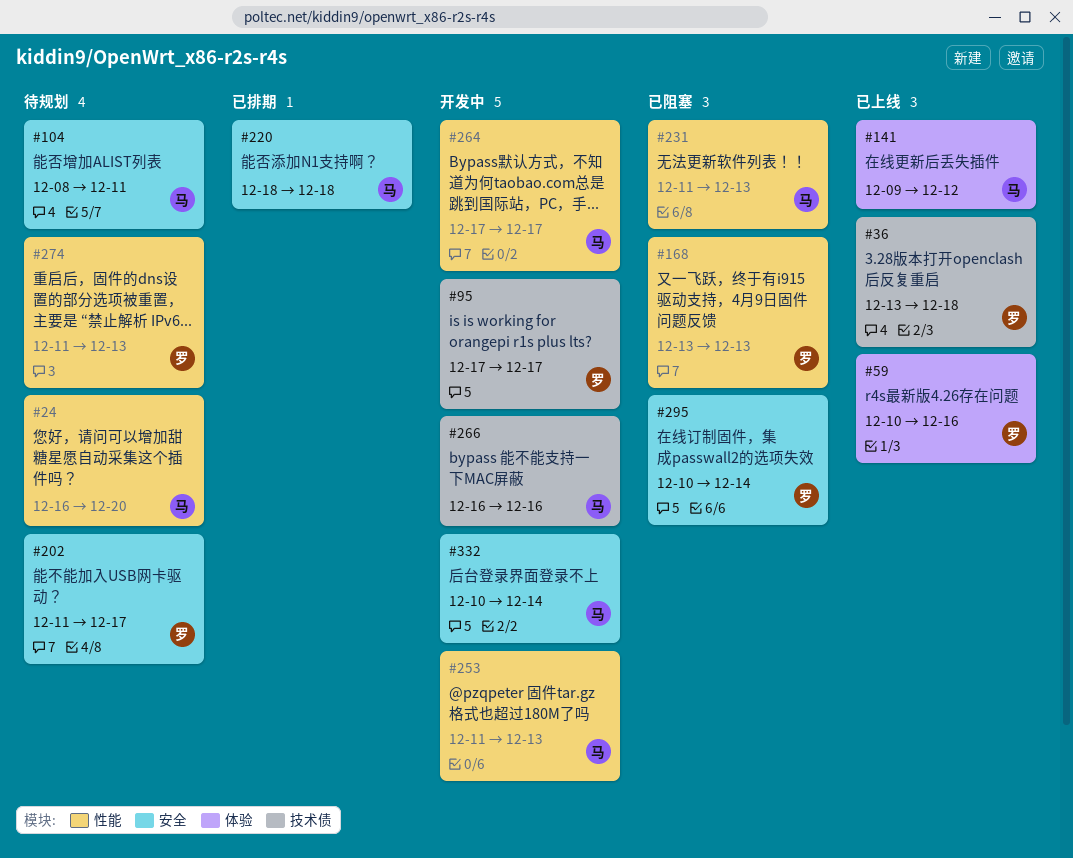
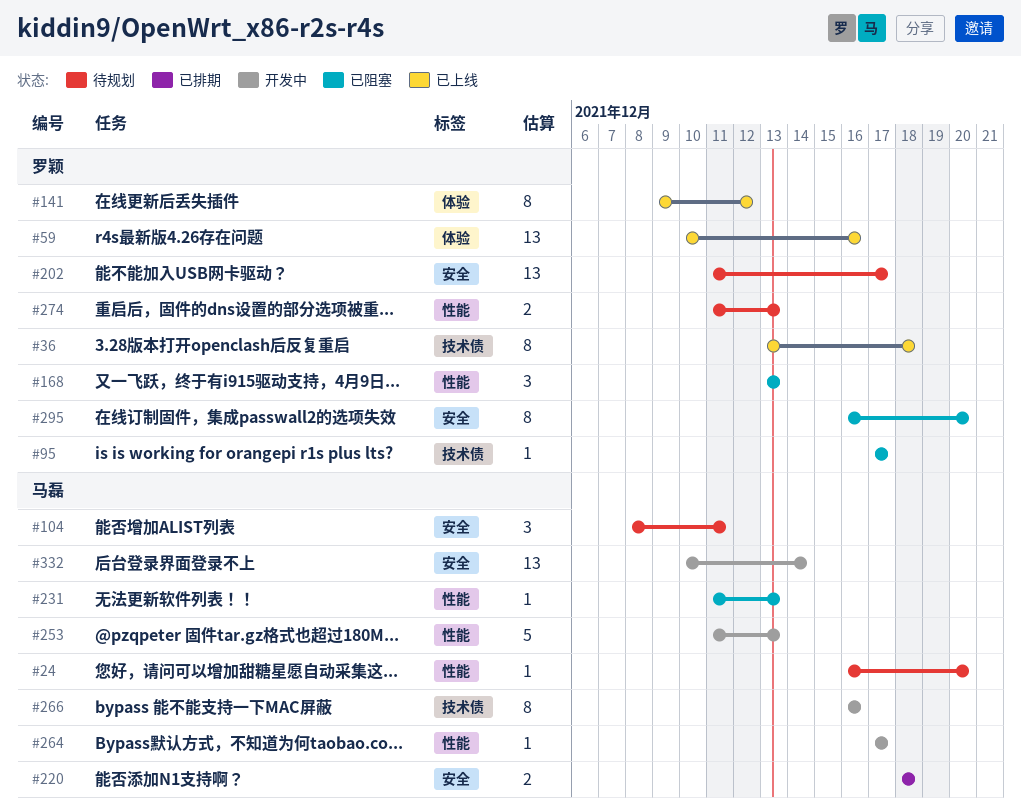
#95, status: 开发中 -> 已阻塞
#141, owner: 马磊 -> 罗颖
#295, start: Dec 10 -> Dec 16
#295, due: Dec 14 -> Dec 20

